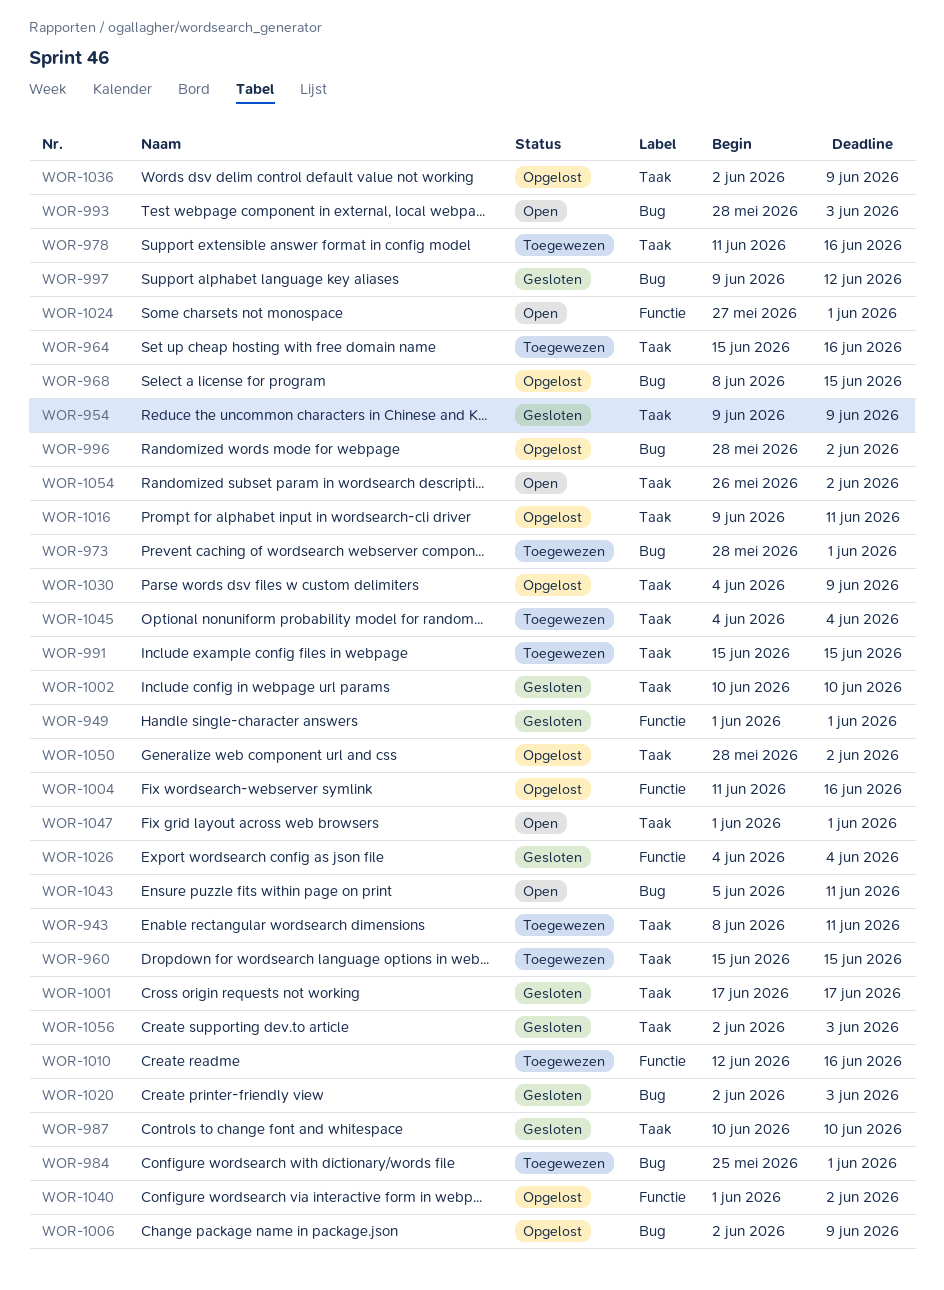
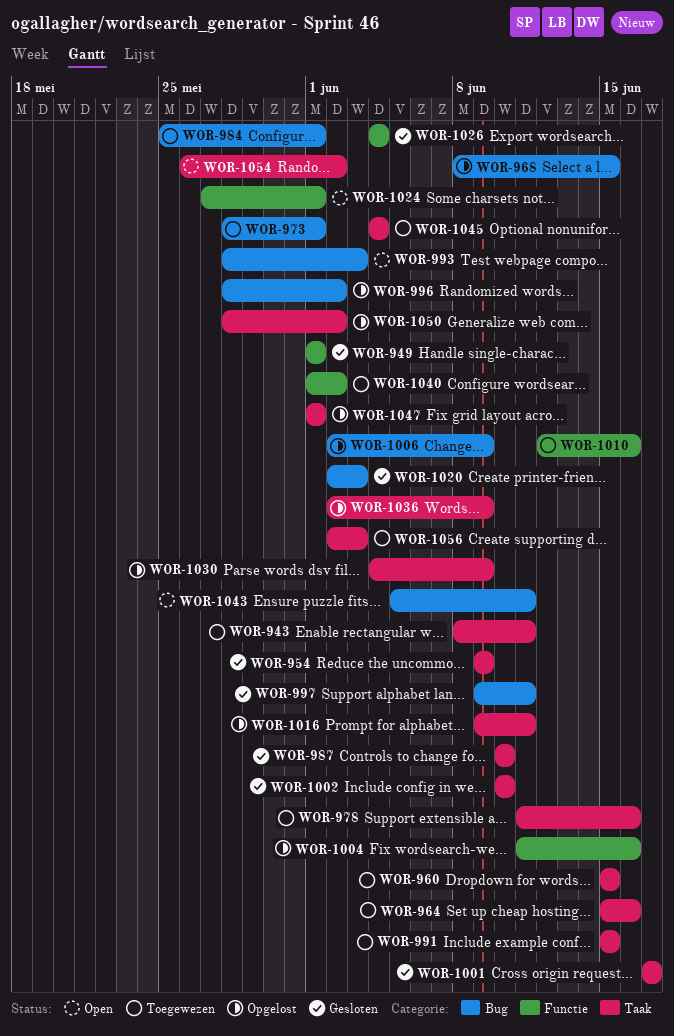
WOR-997, due: Jun 12 -> Jun 11
WOR-1040, status: Opgelost -> Toegewezen
WOR-1047, status: Open -> Opgelost
WOR-1056, status: Gesloten -> Toegewezen

